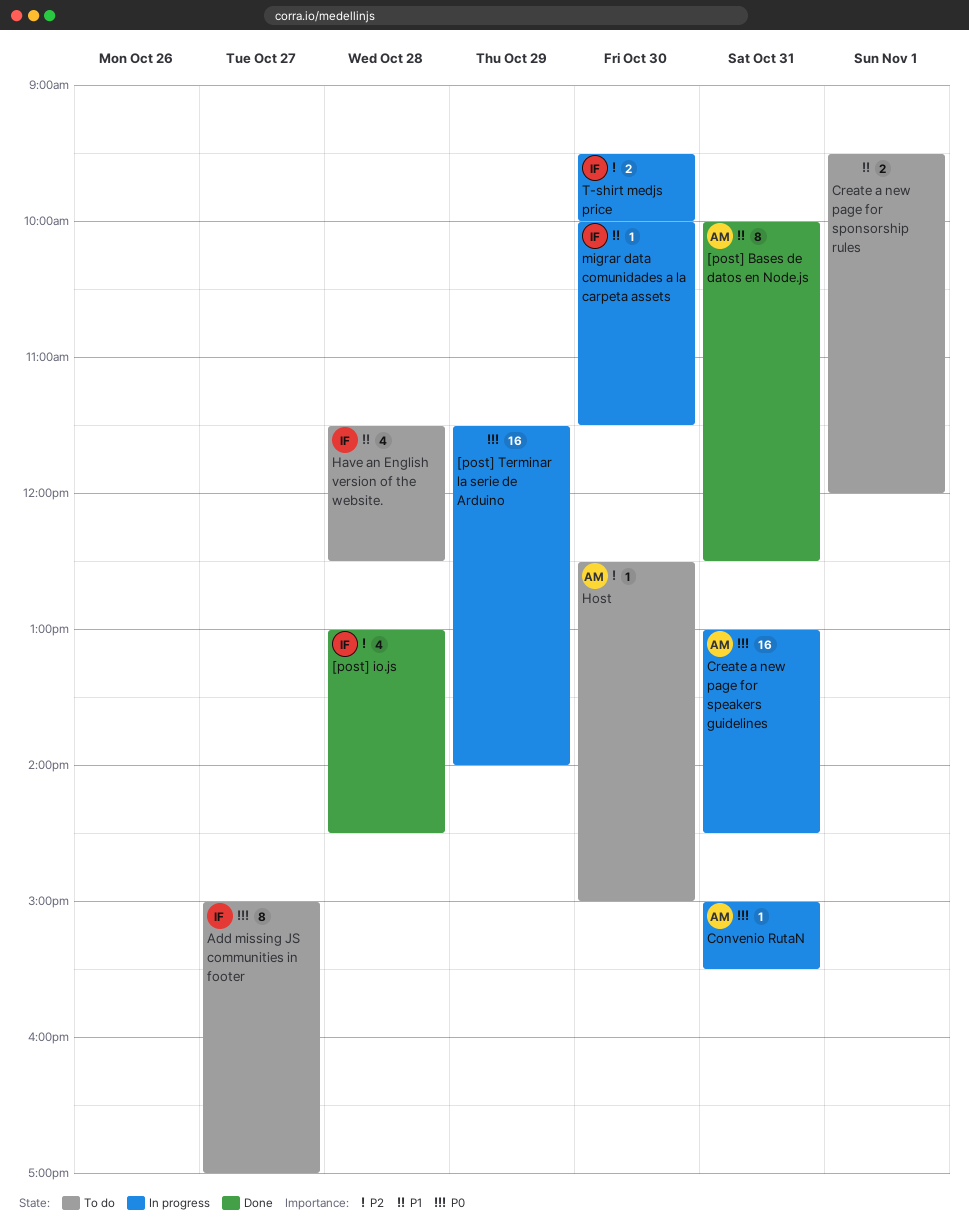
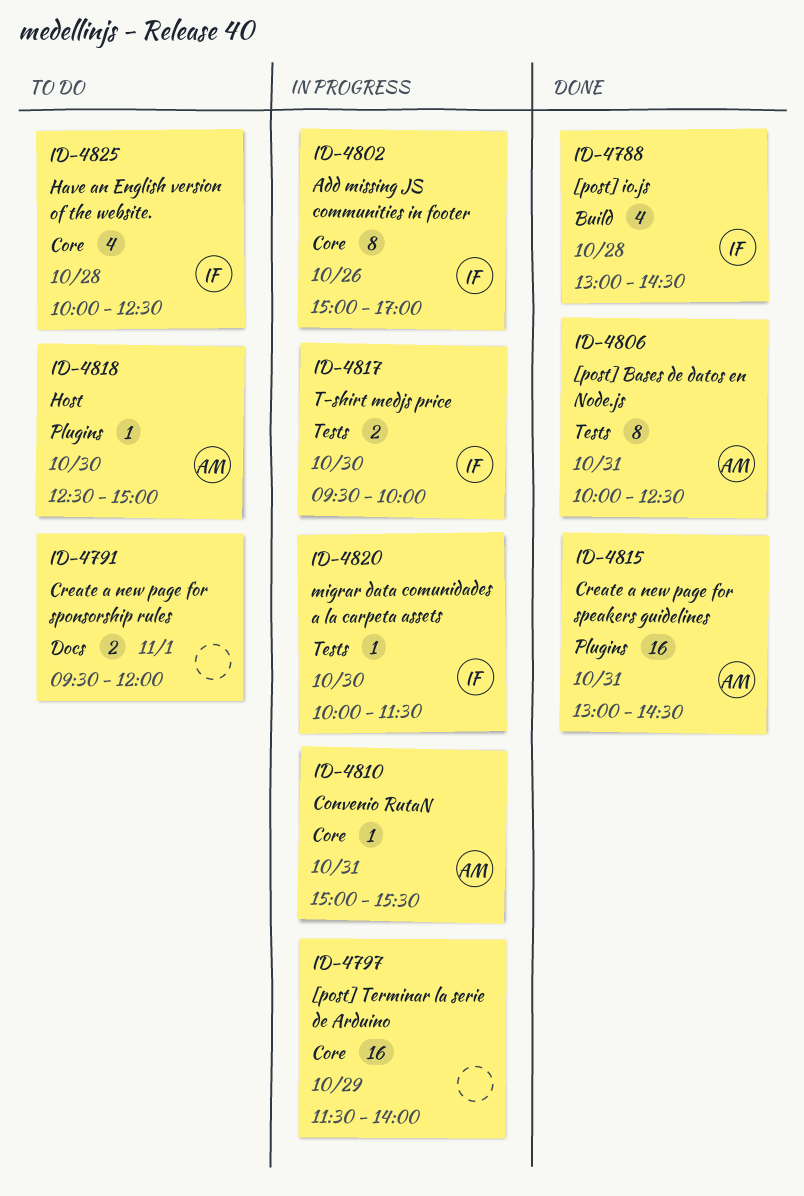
Add missing JS communities in footer, status: To do -> In progress
Add missing JS communities in footer, day: Oct 27 -> Oct 26
Create a new page for speakers guidelines, status: In progress -> Done
Have an English version of the website., begins: 11:30 -> 10:00

